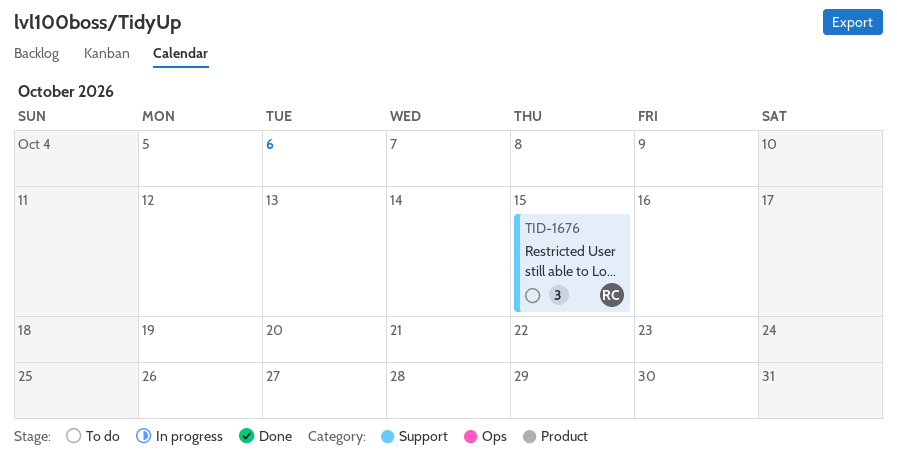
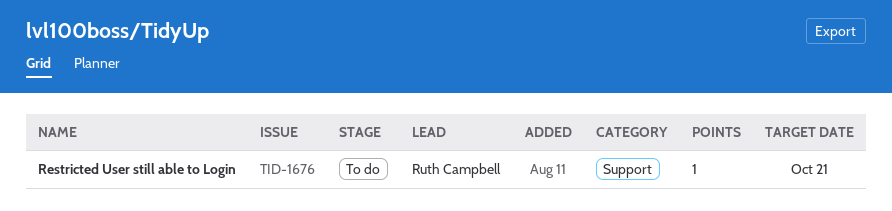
TID-1676, estimate: 3 -> 1
TID-1676, due: Oct 15 -> Oct 21

